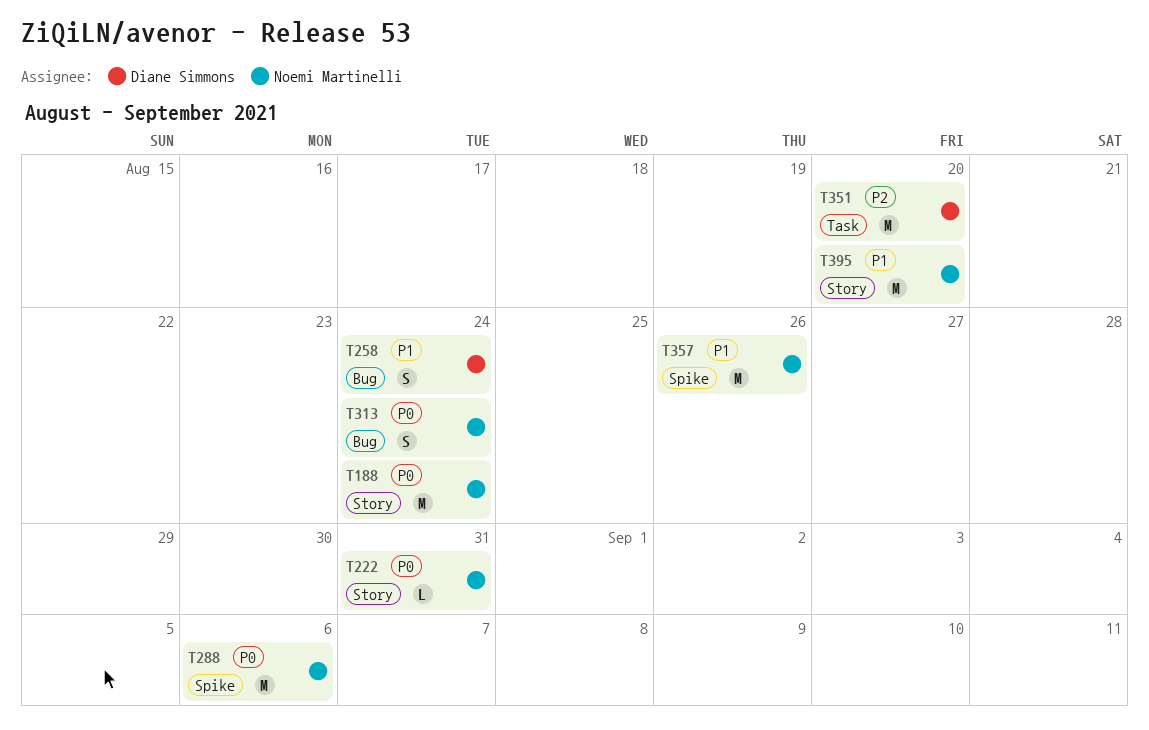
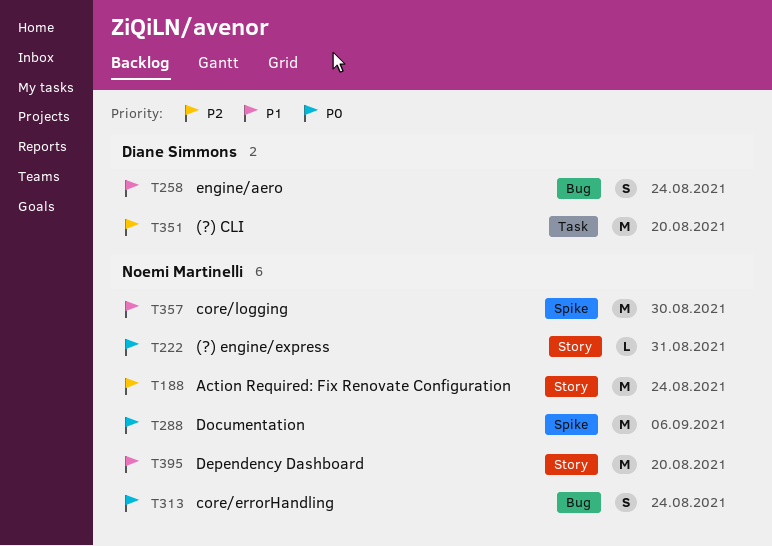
T188, priority: P0 -> P2
T357, due: Aug 26 -> Aug 30

